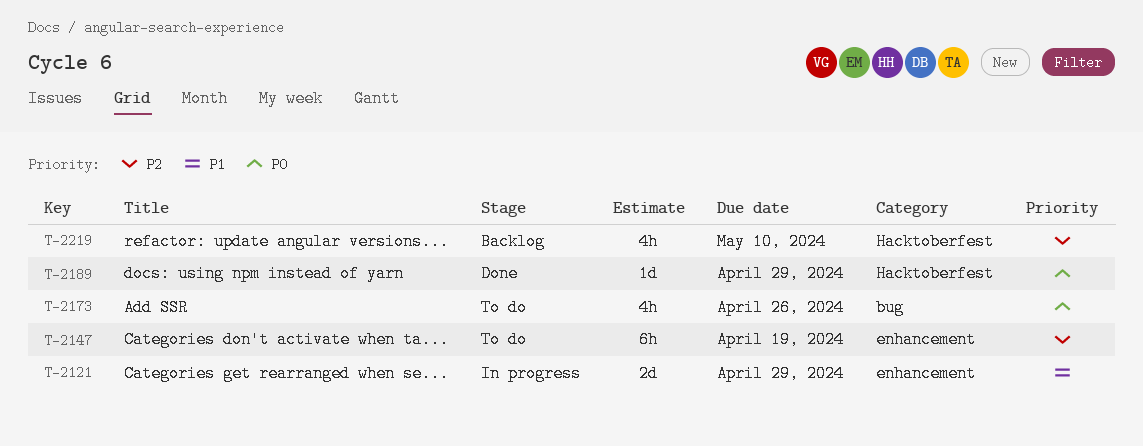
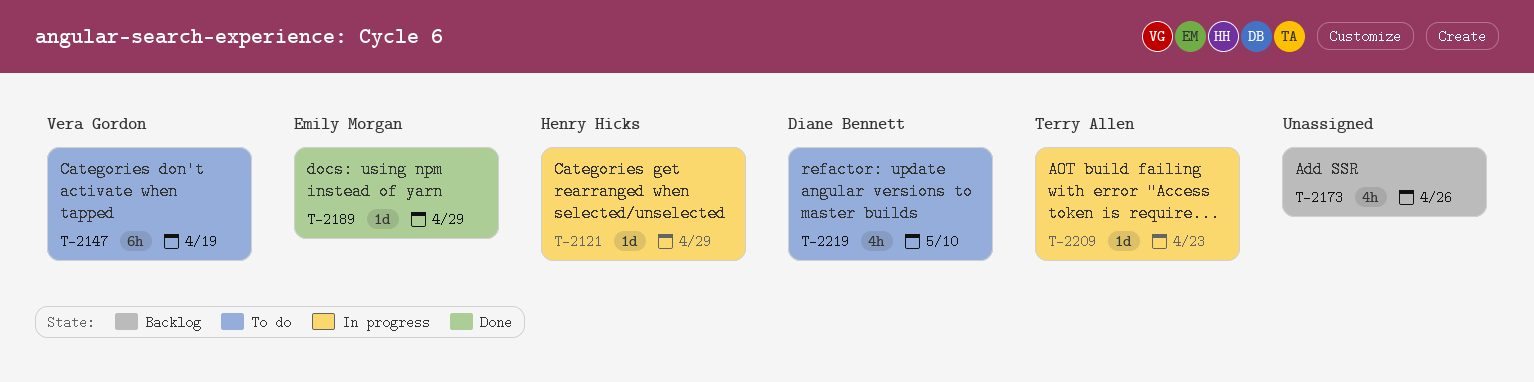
T-2121, estimate: 2d -> 1d
T-2173, status: To do -> Backlog
T-2209: none -> present
T-2219, status: Backlog -> To do

